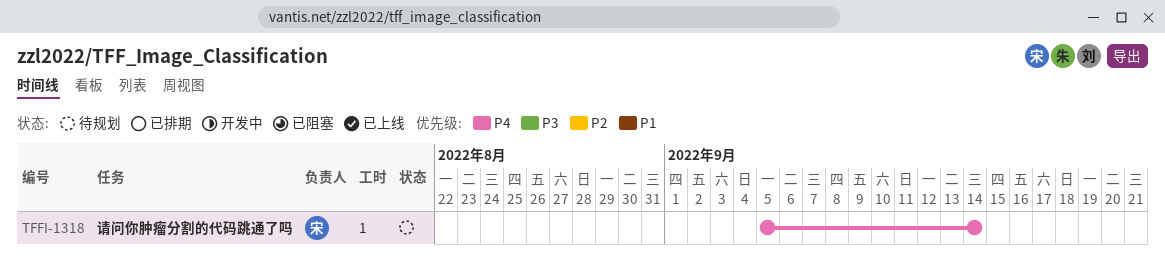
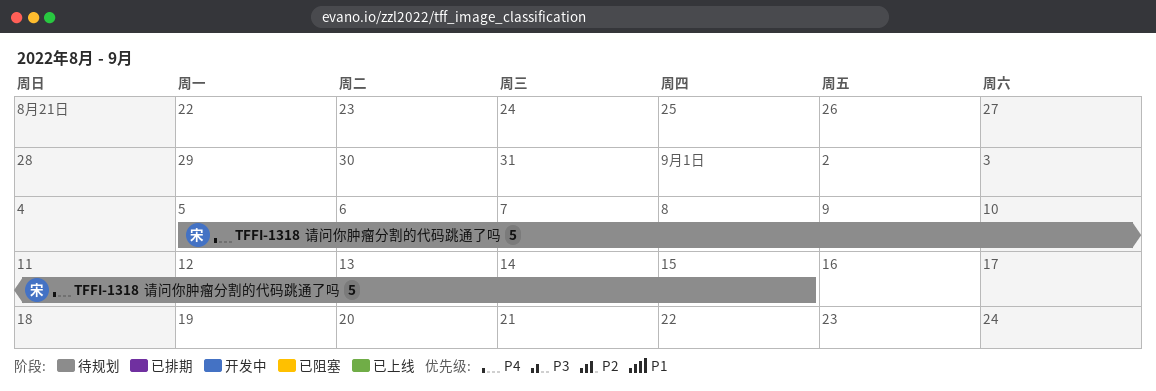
TFFI-1318, estimate: 1 -> 5
TFFI-1318, due: Sep 14 -> Sep 15

